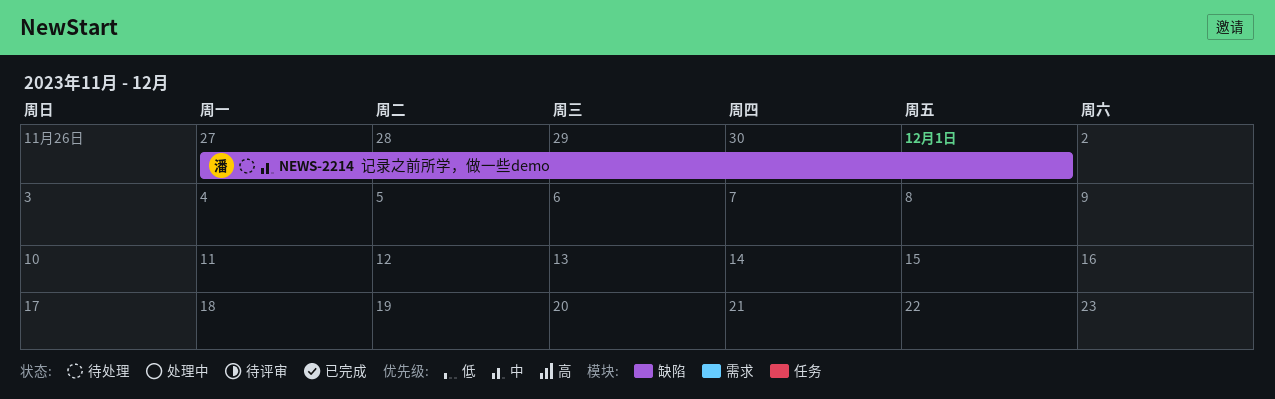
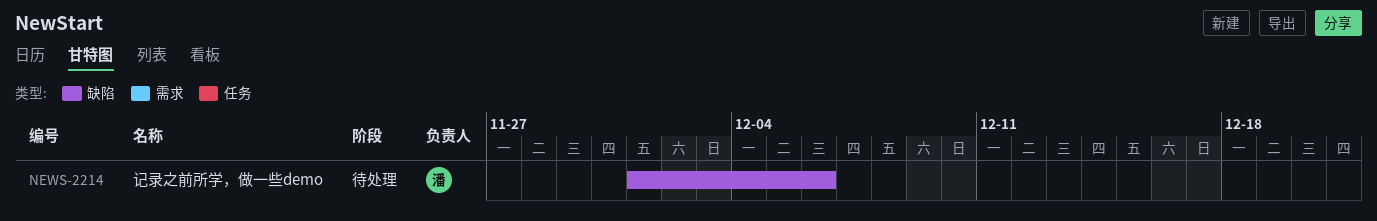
NEWS-2214, start: Nov 27 -> Dec 1
NEWS-2214, due: Dec 1 -> Dec 6

